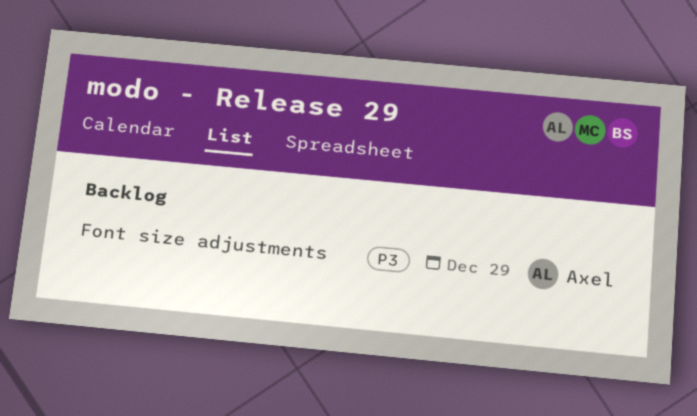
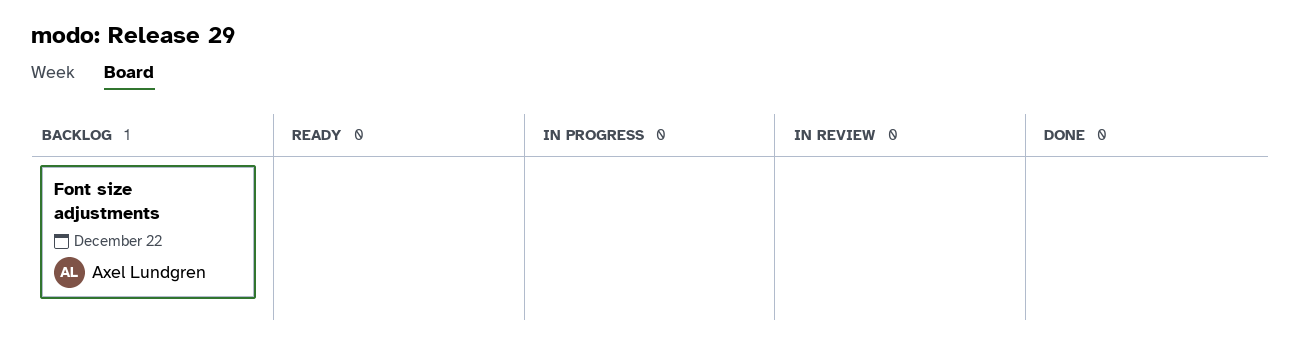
Font size adjustments, due: Dec 29 -> Dec 22

